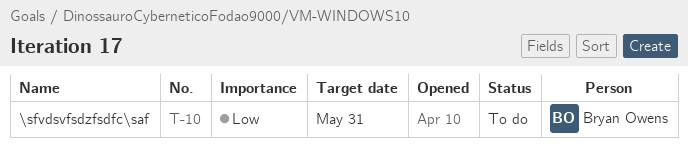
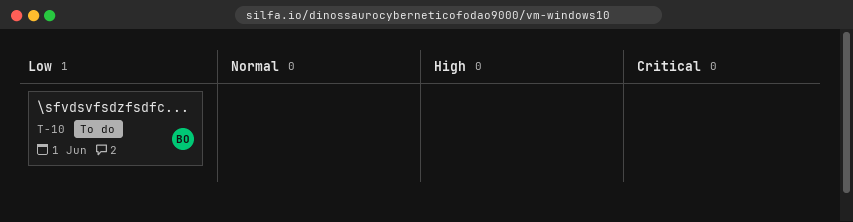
T-10, due: May 31 -> Jun 1

